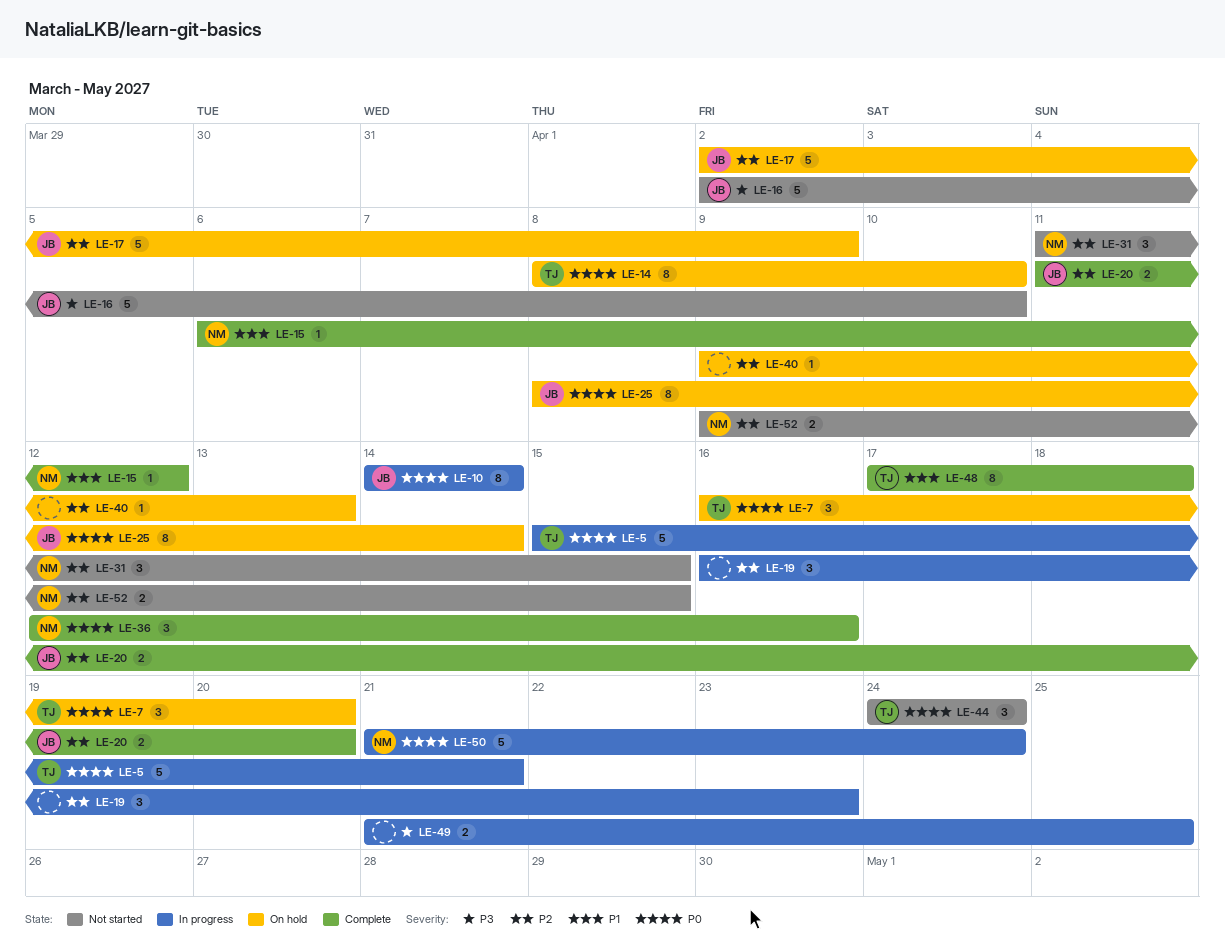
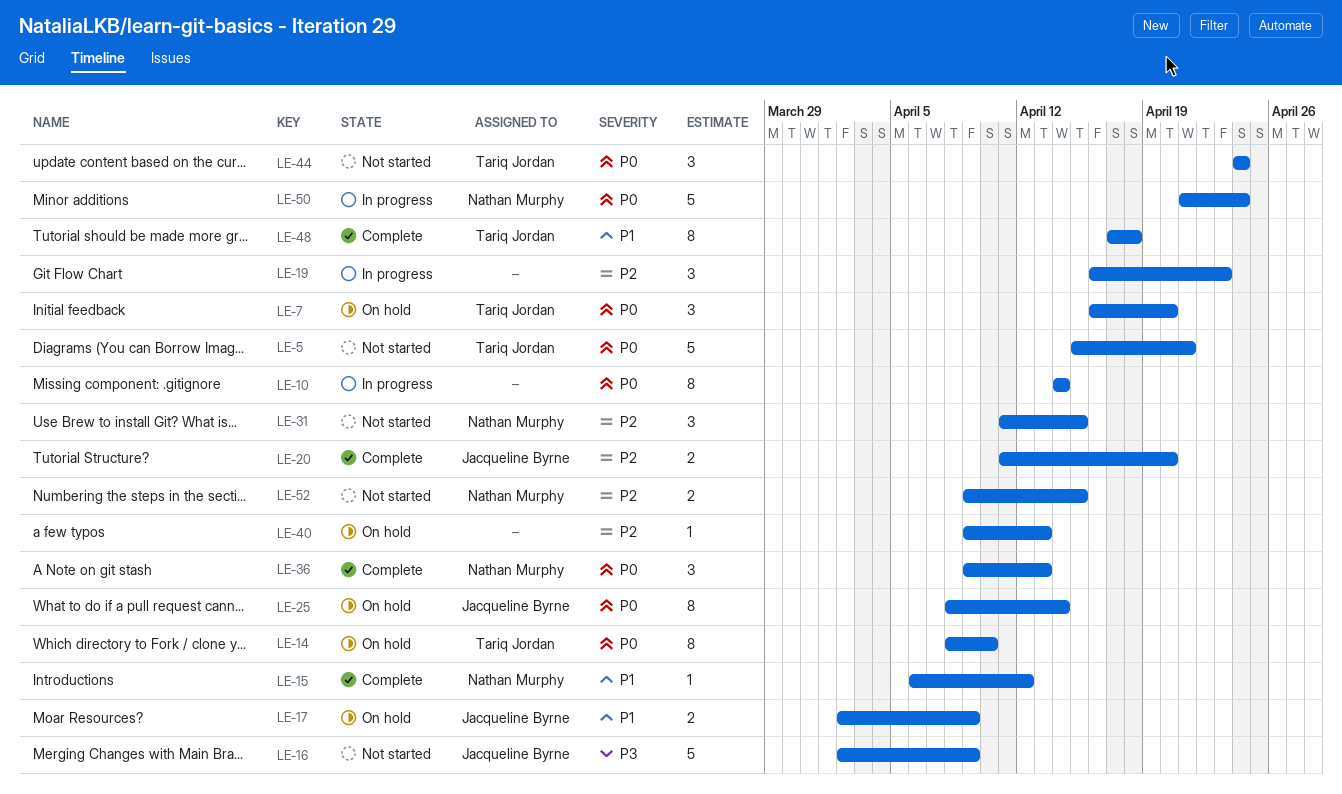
LE-5, status: In progress -> Not started
LE-10, owner: Jacqueline Byrne -> none
LE-16, due: Apr 10 -> Apr 9
LE-17, priority: P2 -> P1
LE-17, estimate: 5 -> 2
LE-36, start: Apr 12 -> Apr 9
LE-36, due: Apr 16 -> Apr 13
LE-49: present -> none

